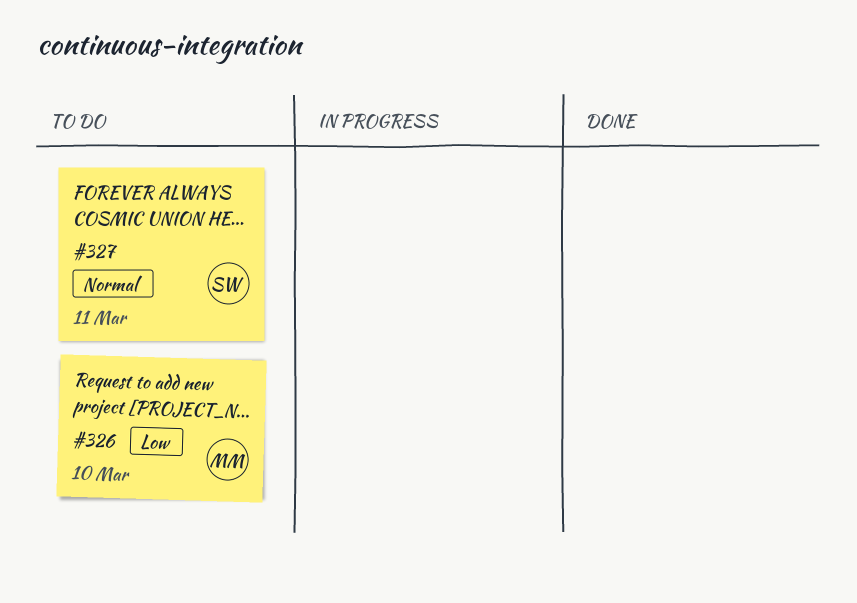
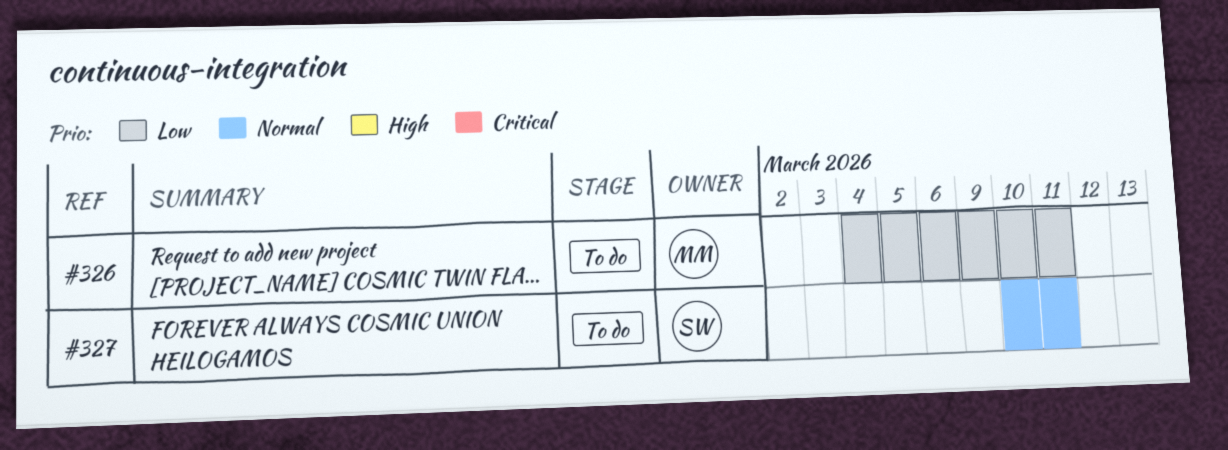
#326, due: Mar 10 -> Mar 11

